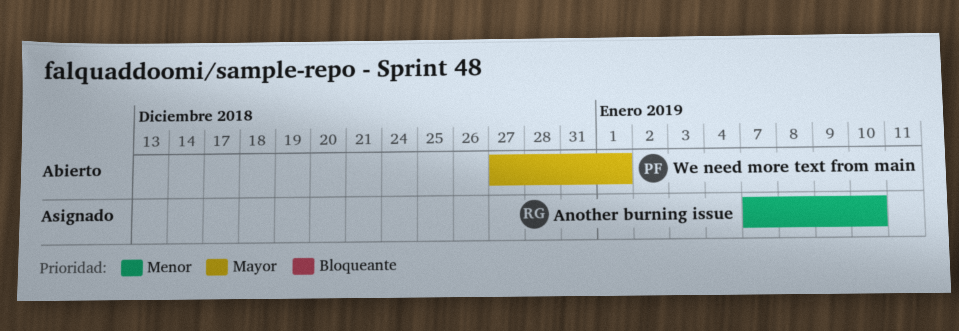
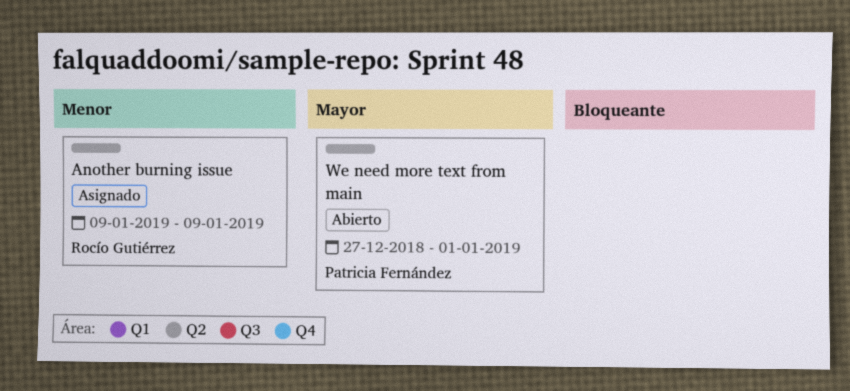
Another burning issue, start: Jan 7 -> Jan 9
Another burning issue, due: Jan 10 -> Jan 9

